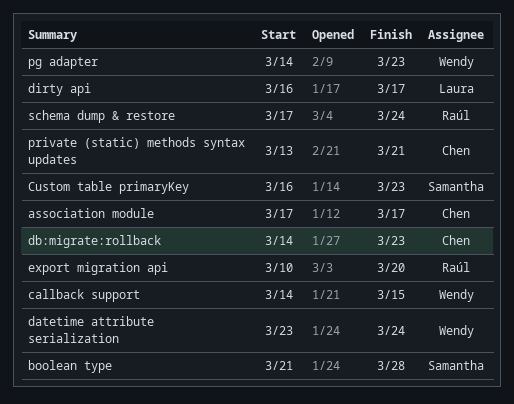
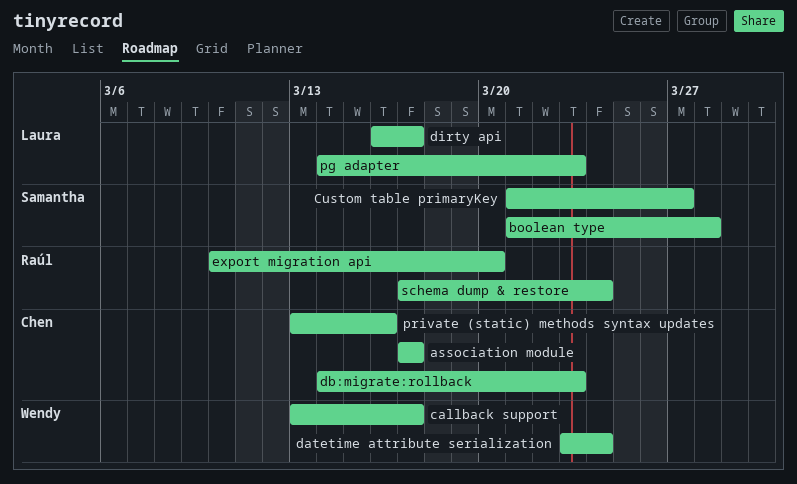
callback support, start: Mar 14 -> Mar 13
callback support, due: Mar 15 -> Mar 17
Custom table primaryKey, start: Mar 16 -> Mar 21
Custom table primaryKey, due: Mar 23 -> Mar 27
pg adapter, owner: Wendy -> Laura
private (static) methods syntax updates, due: Mar 21 -> Mar 16

